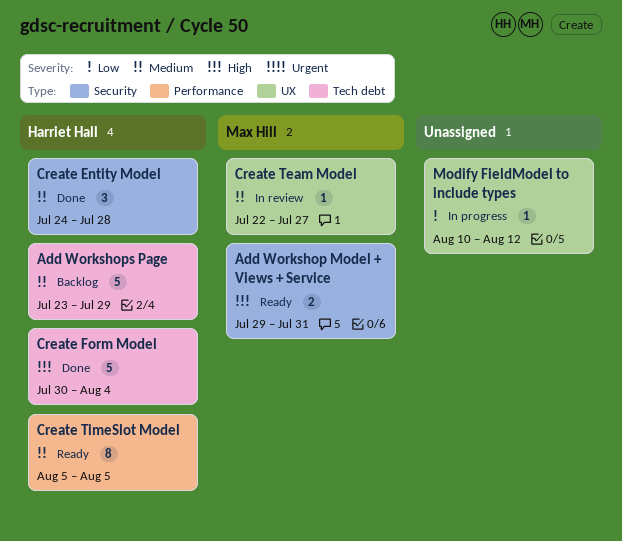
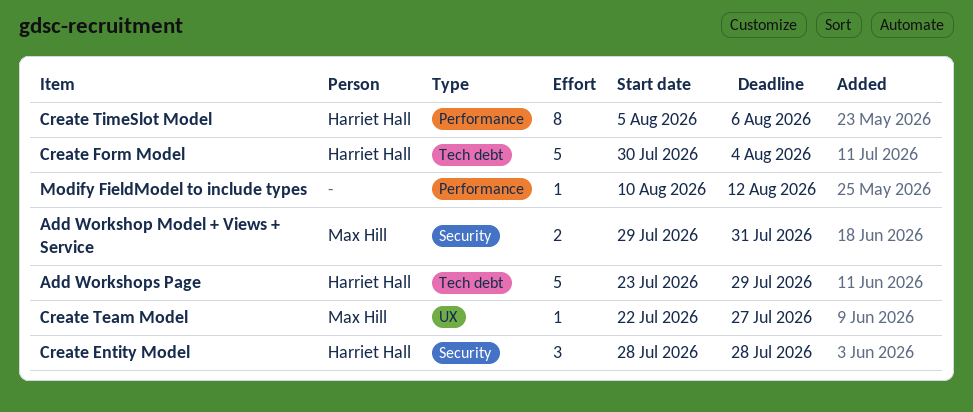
Create Entity Model, start: Jul 24 -> Jul 28
Create TimeSlot Model, due: Aug 5 -> Aug 6
Modify FieldModel to include types, label: UX -> Performance

